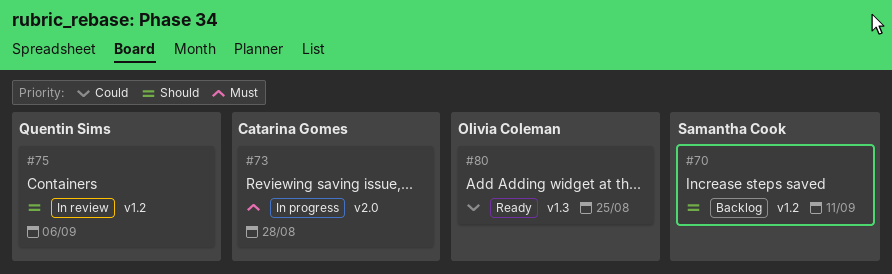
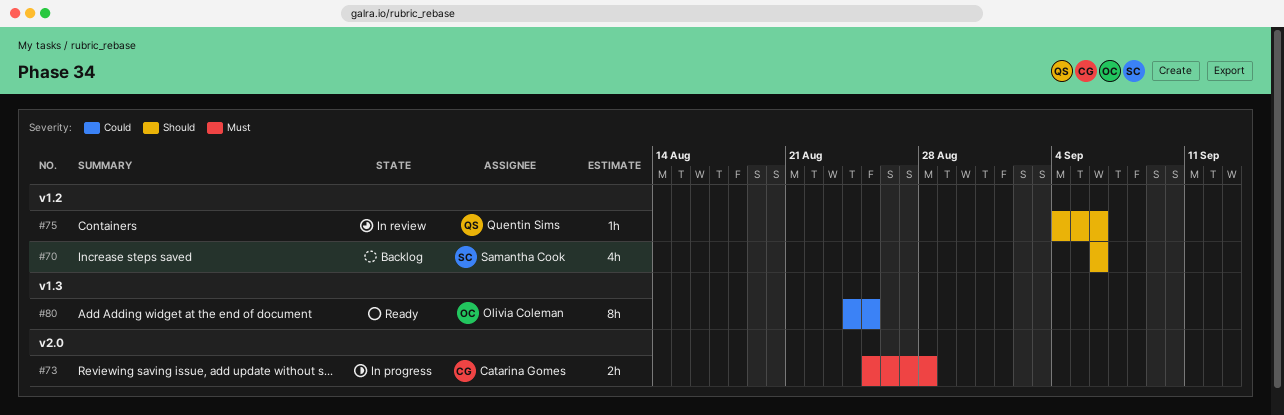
#70, due: Sep 11 -> Sep 6

